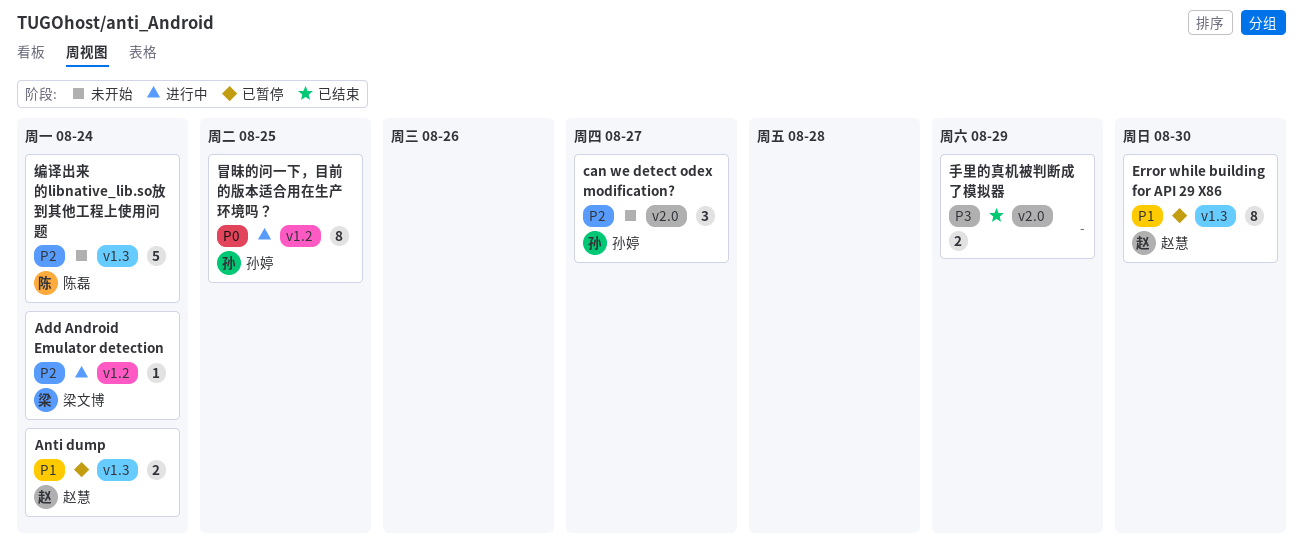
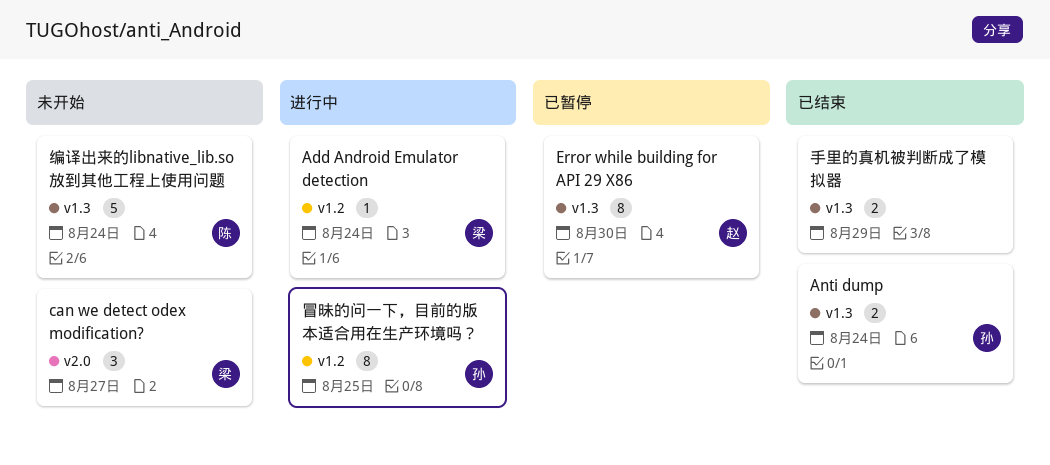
Anti dump, status: 已暂停 -> 已结束
Anti dump, owner: 赵慧 -> 孙婷
can we detect odex modification?, owner: 孙婷 -> 梁文博
手里的真机被判断成了模拟器, label: v2.0 -> v1.3

